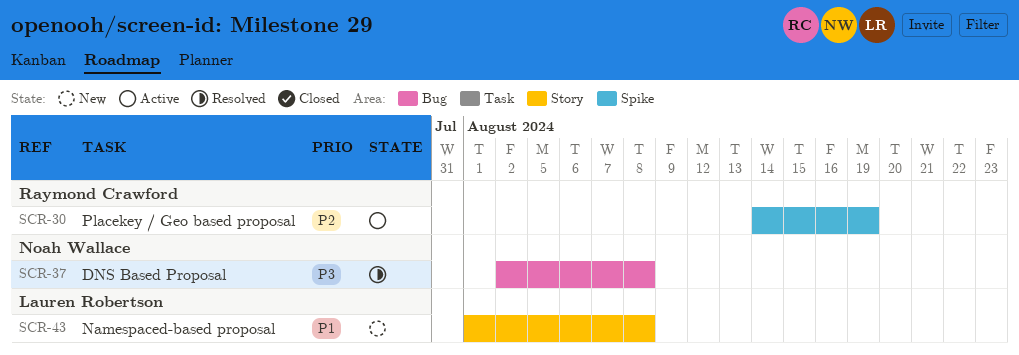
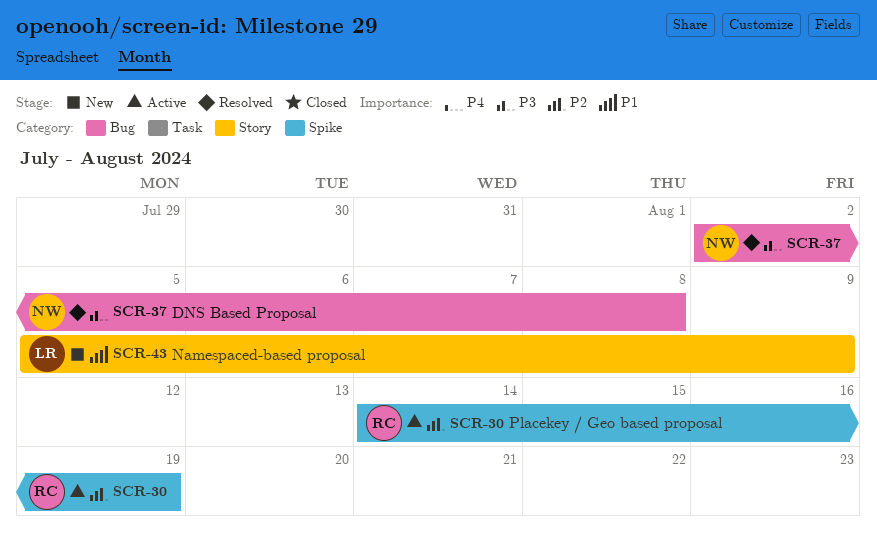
SCR-43, start: Aug 1 -> Aug 5
SCR-43, due: Aug 8 -> Aug 9

